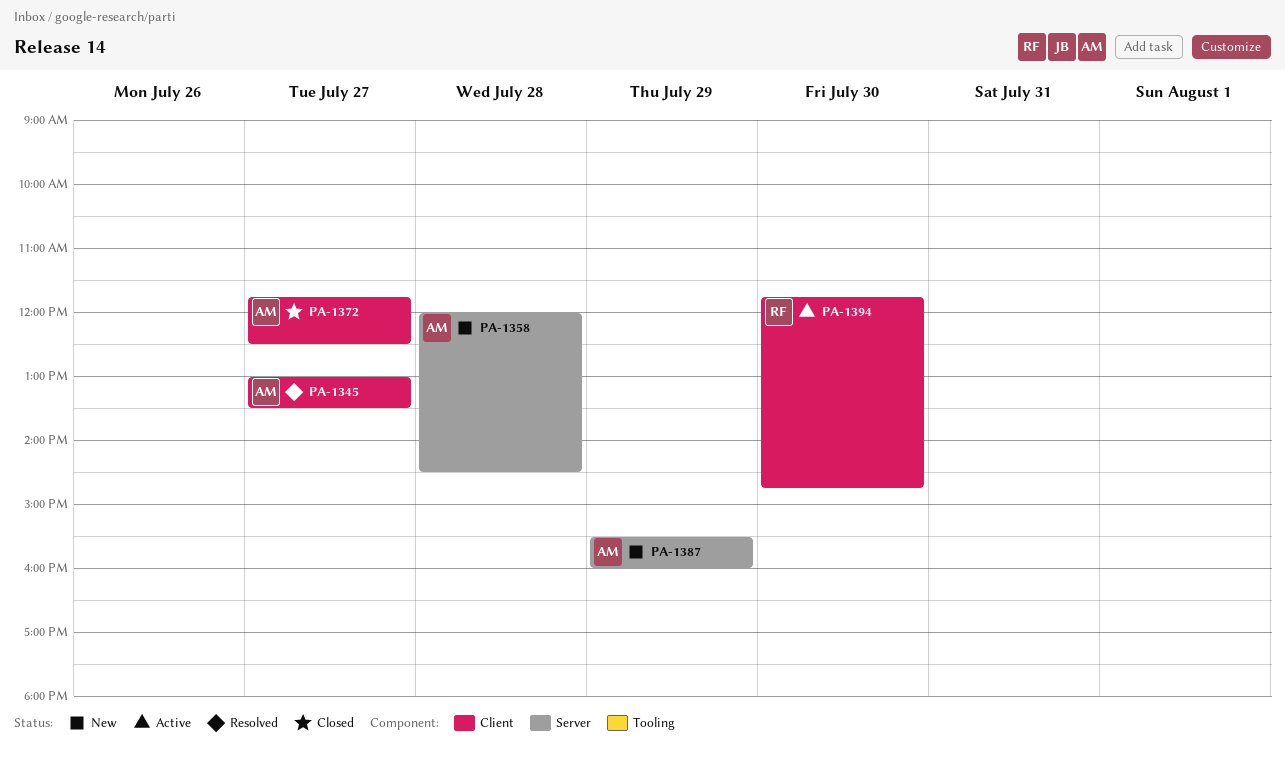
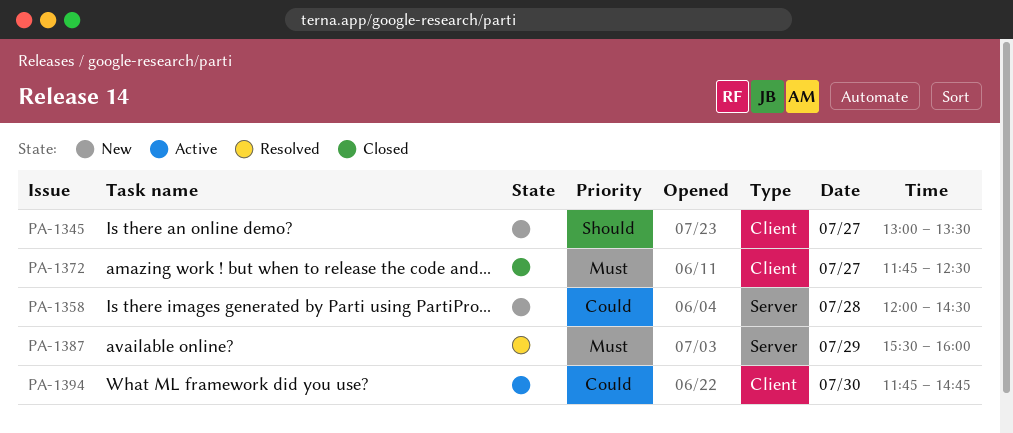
PA-1345, status: Resolved -> New
PA-1387, status: New -> Resolved

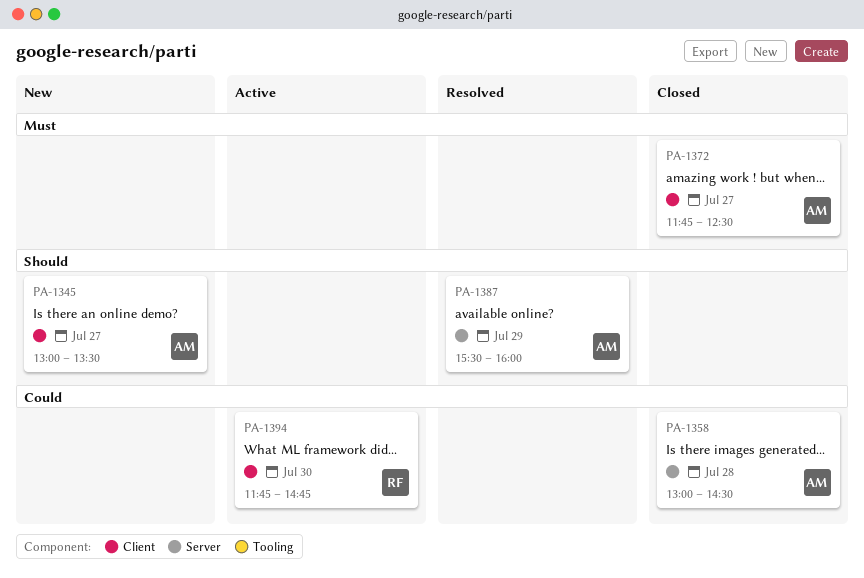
PA-1358, status: New -> Closed
PA-1358, begins: 12:00 -> 13:00
PA-1387, priority: Must -> Should

